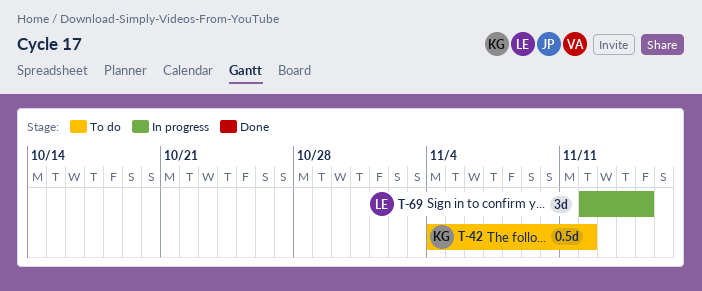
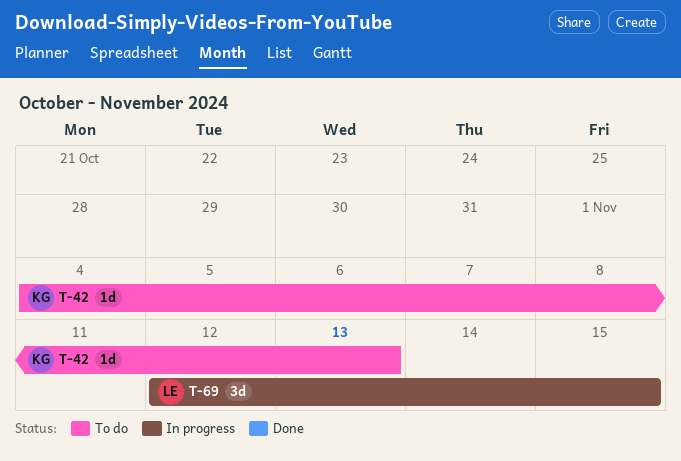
T-42, estimate: 0.5d -> 1d
T-42, due: Nov 12 -> Nov 13

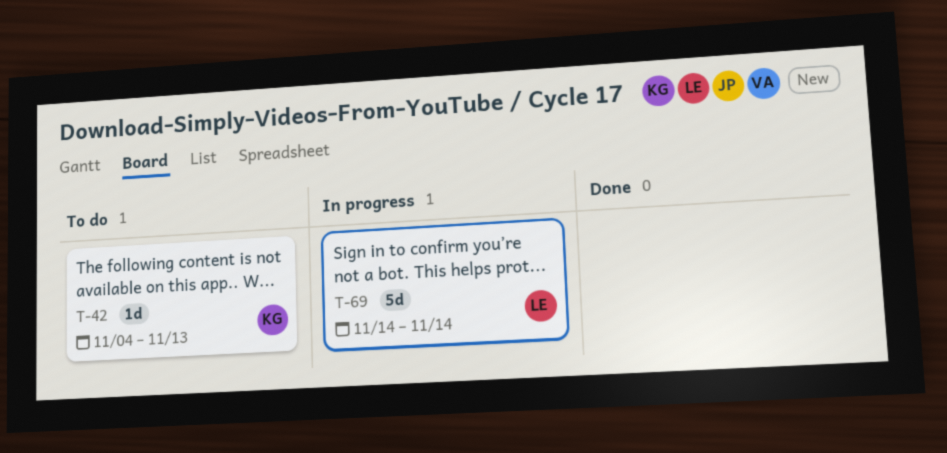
T-69, estimate: 3d -> 5d
T-69, start: Nov 12 -> Nov 14
T-69, due: Nov 15 -> Nov 14

